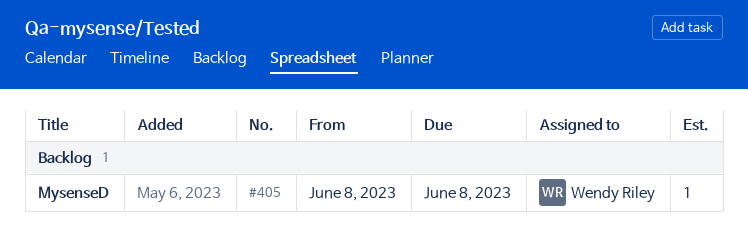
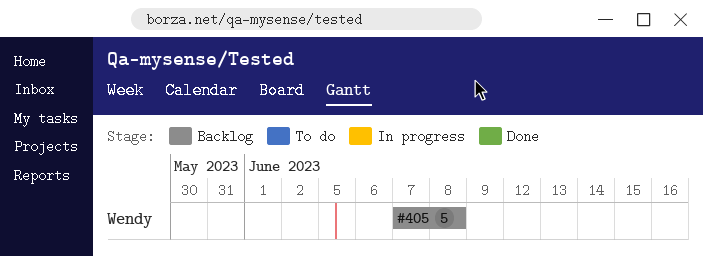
#405, estimate: 1 -> 5
#405, start: Jun 8 -> Jun 7

